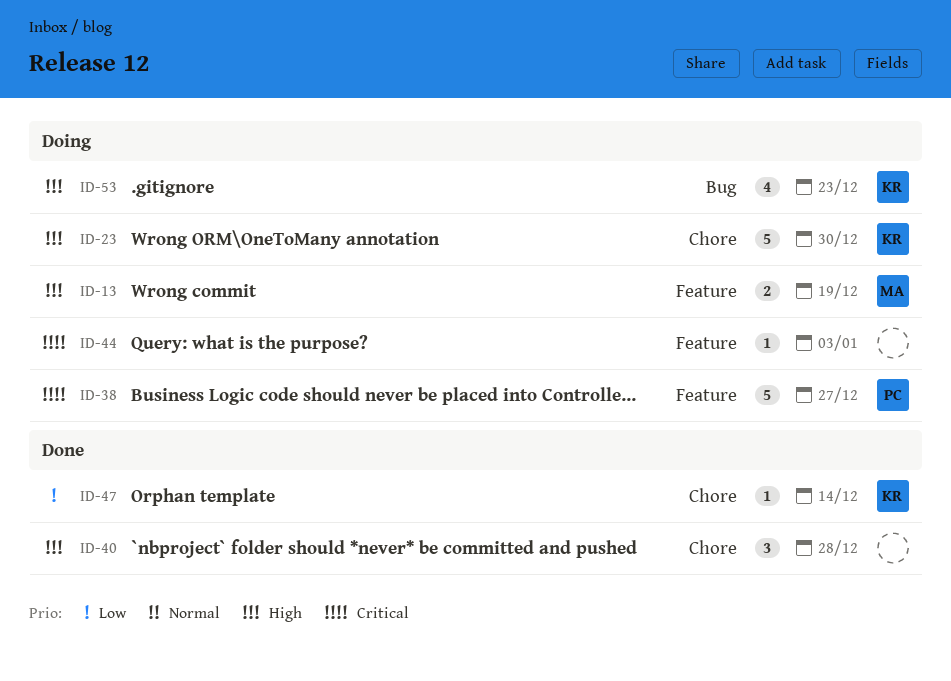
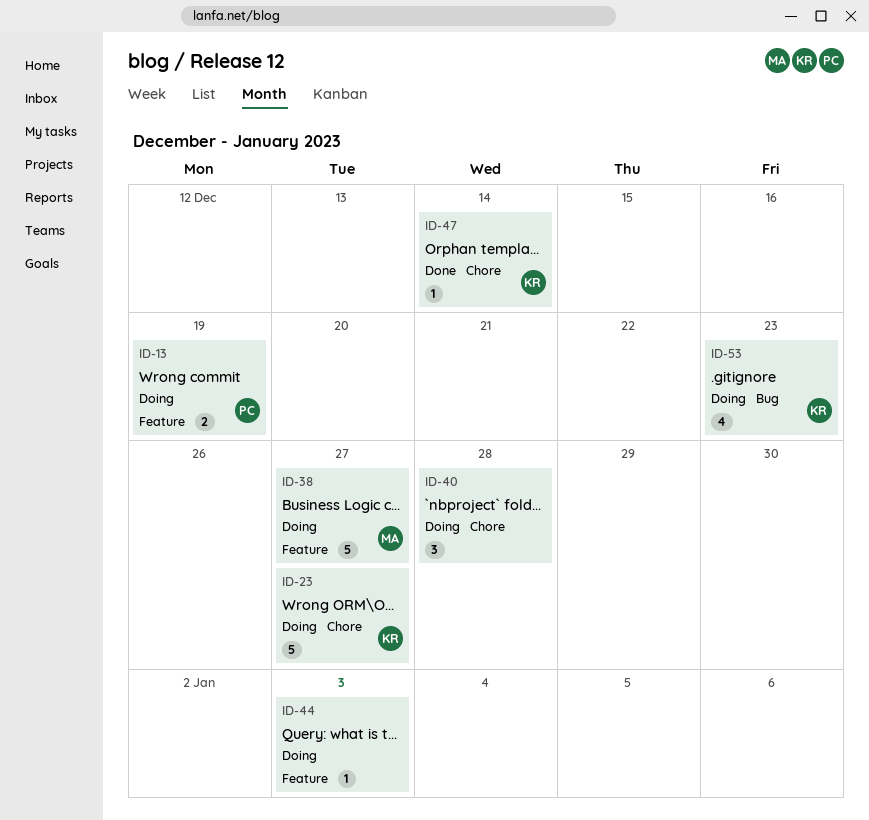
ID-13, owner: MA -> PC
ID-23, due: Dec 30 -> Dec 27
ID-38, owner: PC -> MA
ID-40, status: Done -> Doing

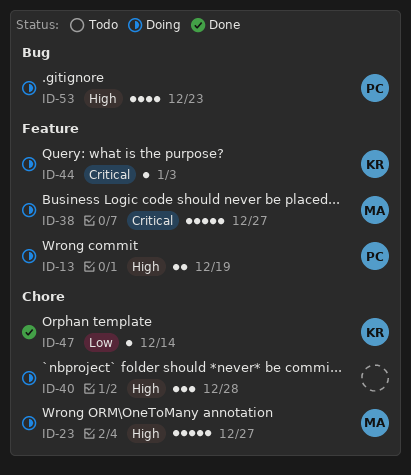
ID-23, owner: KR -> MA
ID-44, owner: none -> KR
ID-53, owner: KR -> PC

